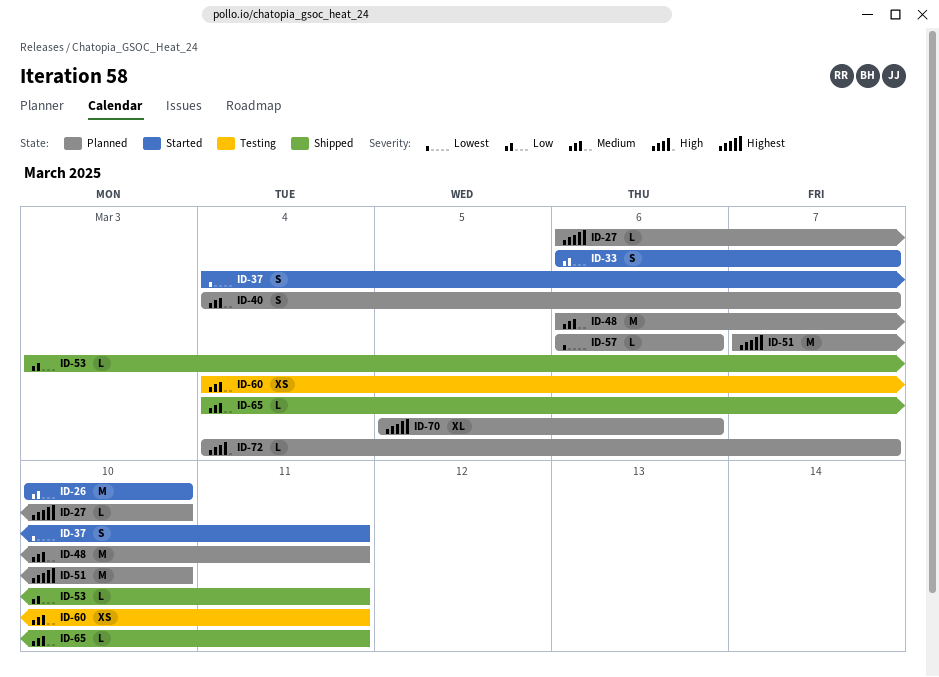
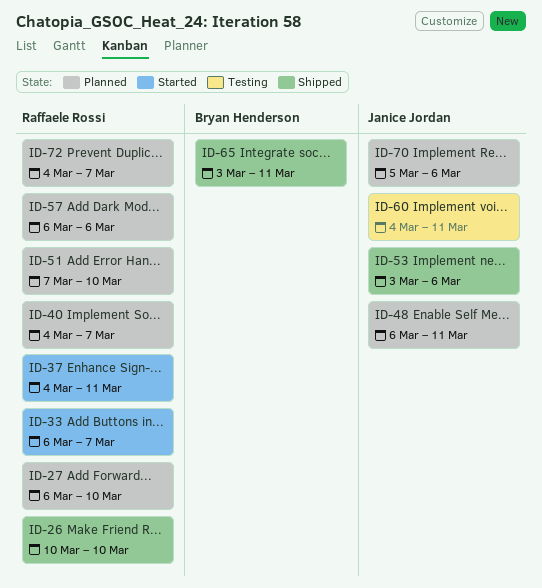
ID-26, status: Started -> Shipped
ID-53, due: Mar 11 -> Mar 6
ID-65, start: Mar 4 -> Mar 3

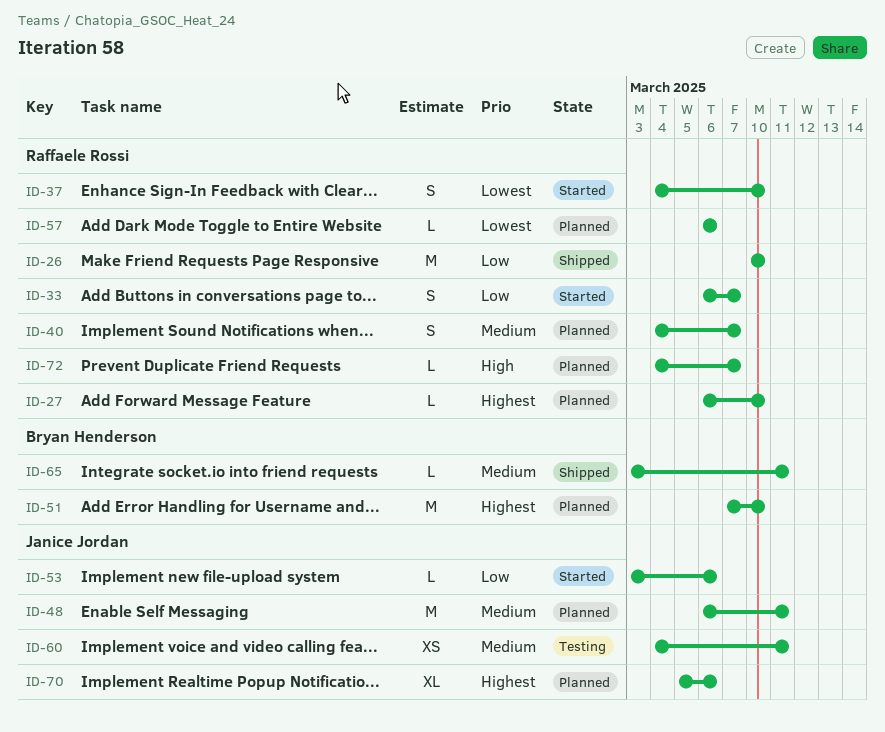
ID-37, due: Mar 11 -> Mar 10
ID-51, owner: Raffaele Rossi -> Bryan Henderson
ID-53, status: Shipped -> Started

